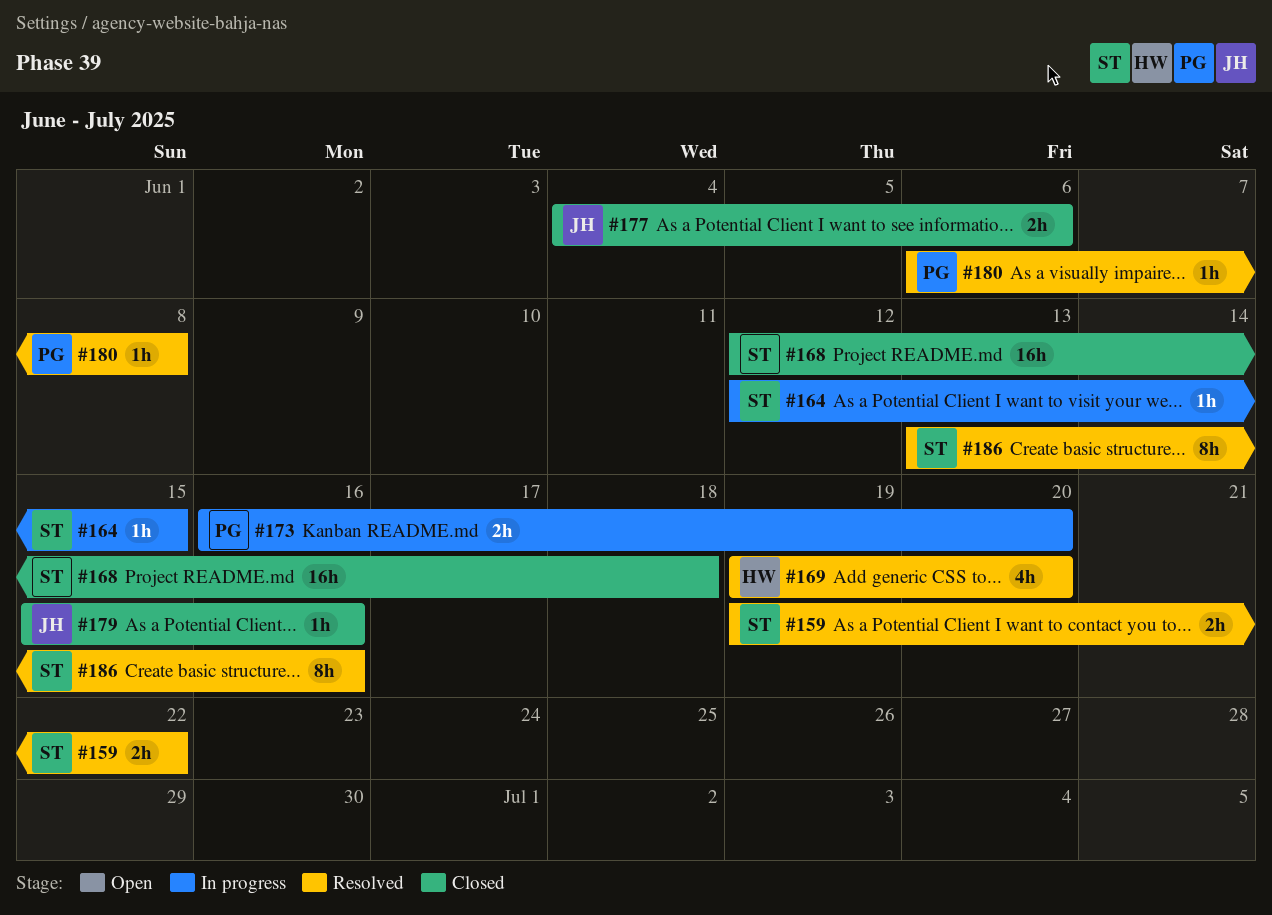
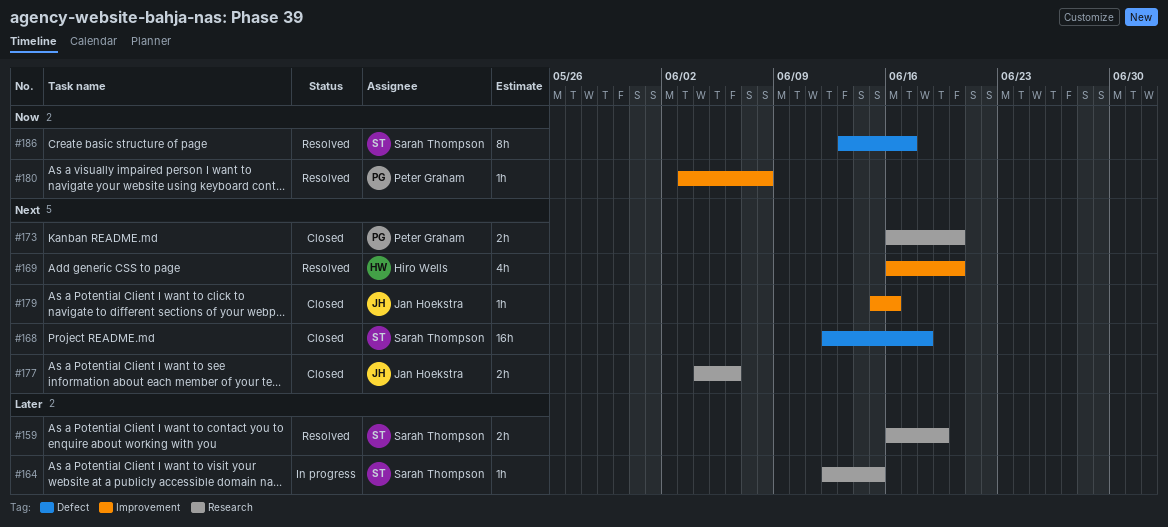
#159, start: Jun 19 -> Jun 16
#159, due: Jun 22 -> Jun 19
#169, start: Jun 19 -> Jun 16
#173, status: In progress -> Closed
#180, start: Jun 6 -> Jun 3
#186, due: Jun 16 -> Jun 17

